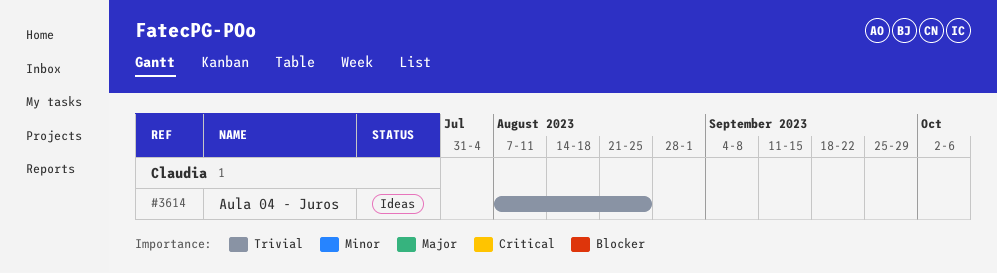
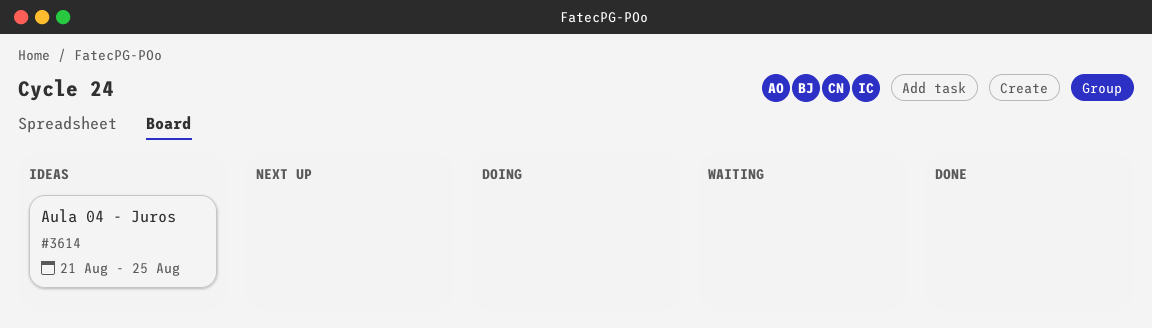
#3614, start: Aug 7 -> Aug 21

